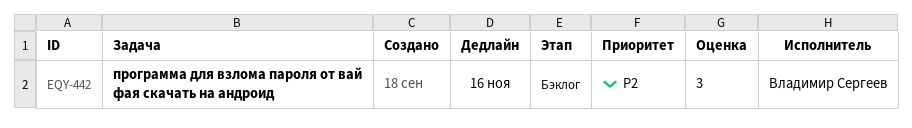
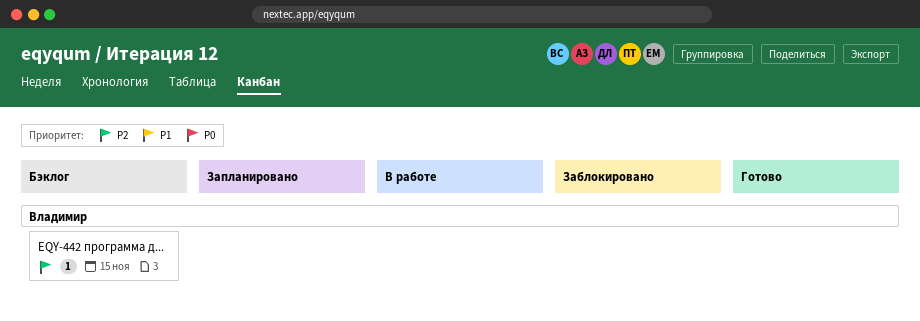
EQY-442, estimate: 3 -> 1
EQY-442, due: Nov 16 -> Nov 15

